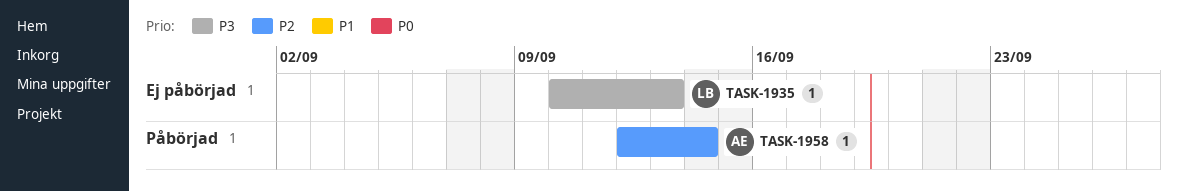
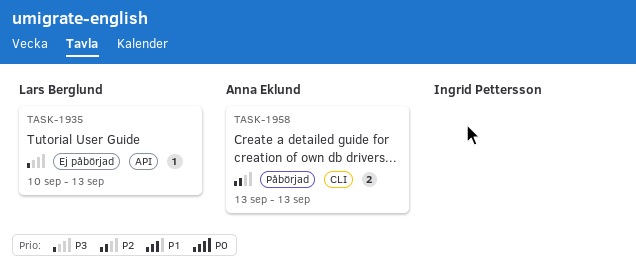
TASK-1958, estimate: 1 -> 2
TASK-1958, start: Sep 12 -> Sep 13
TASK-1958, due: Sep 14 -> Sep 13

